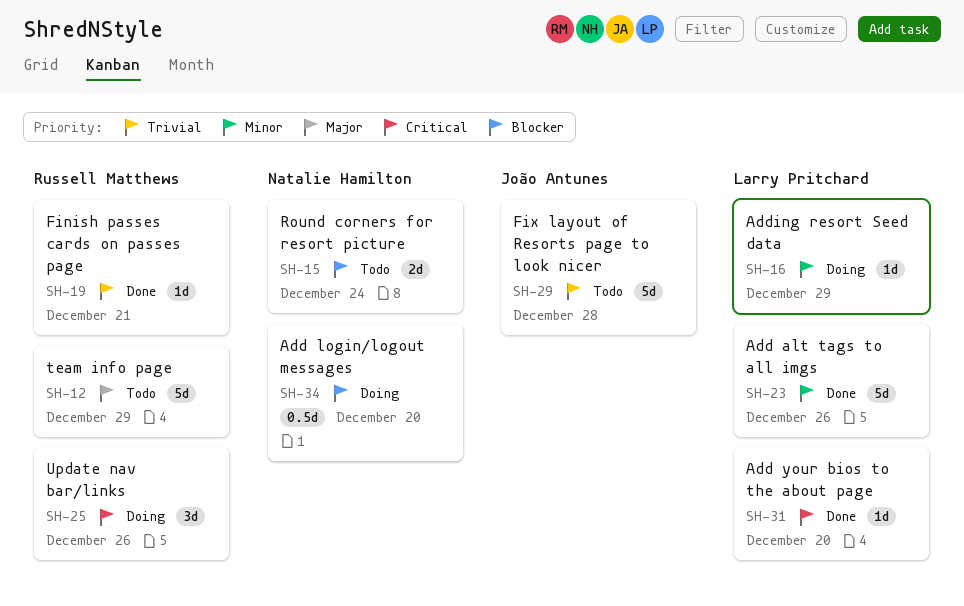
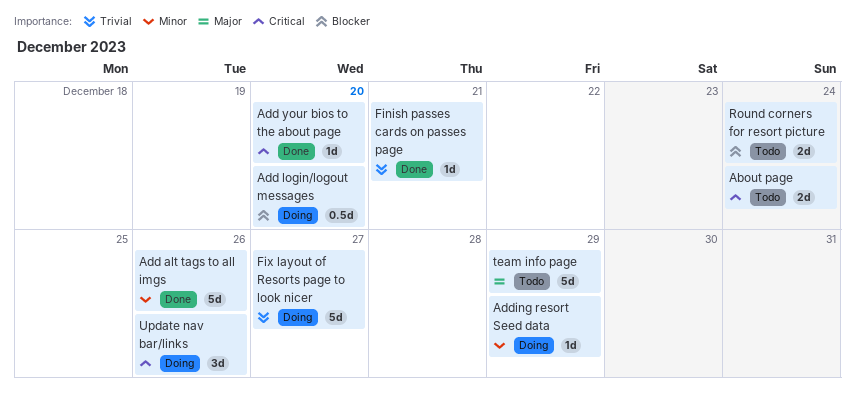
About page: none -> present
Fix layout of Resorts page to look nicer, status: Todo -> Doing
Fix layout of Resorts page to look nicer, due: Dec 28 -> Dec 27

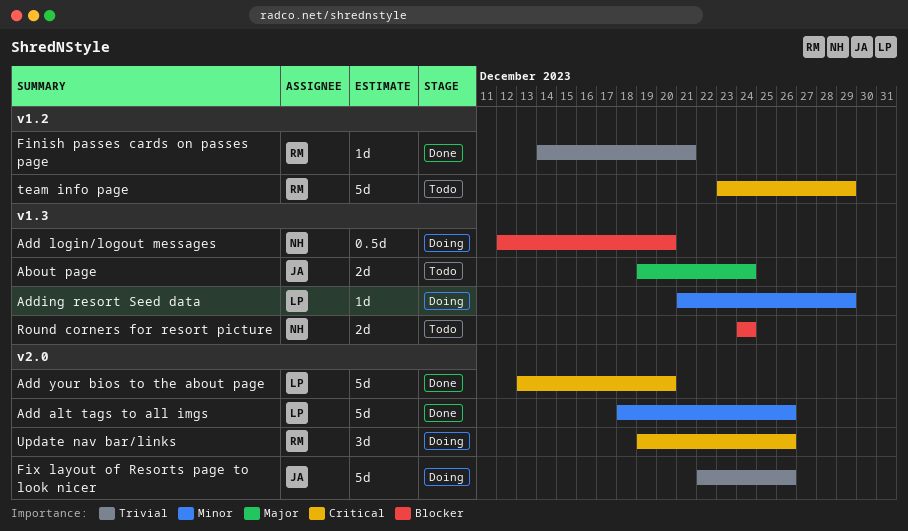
About page, priority: Critical -> Major
Add your bios to the about page, estimate: 1d -> 5d
Fix layout of Resorts page to look nicer, due: Dec 27 -> Dec 26
team info page, priority: Major -> Critical

